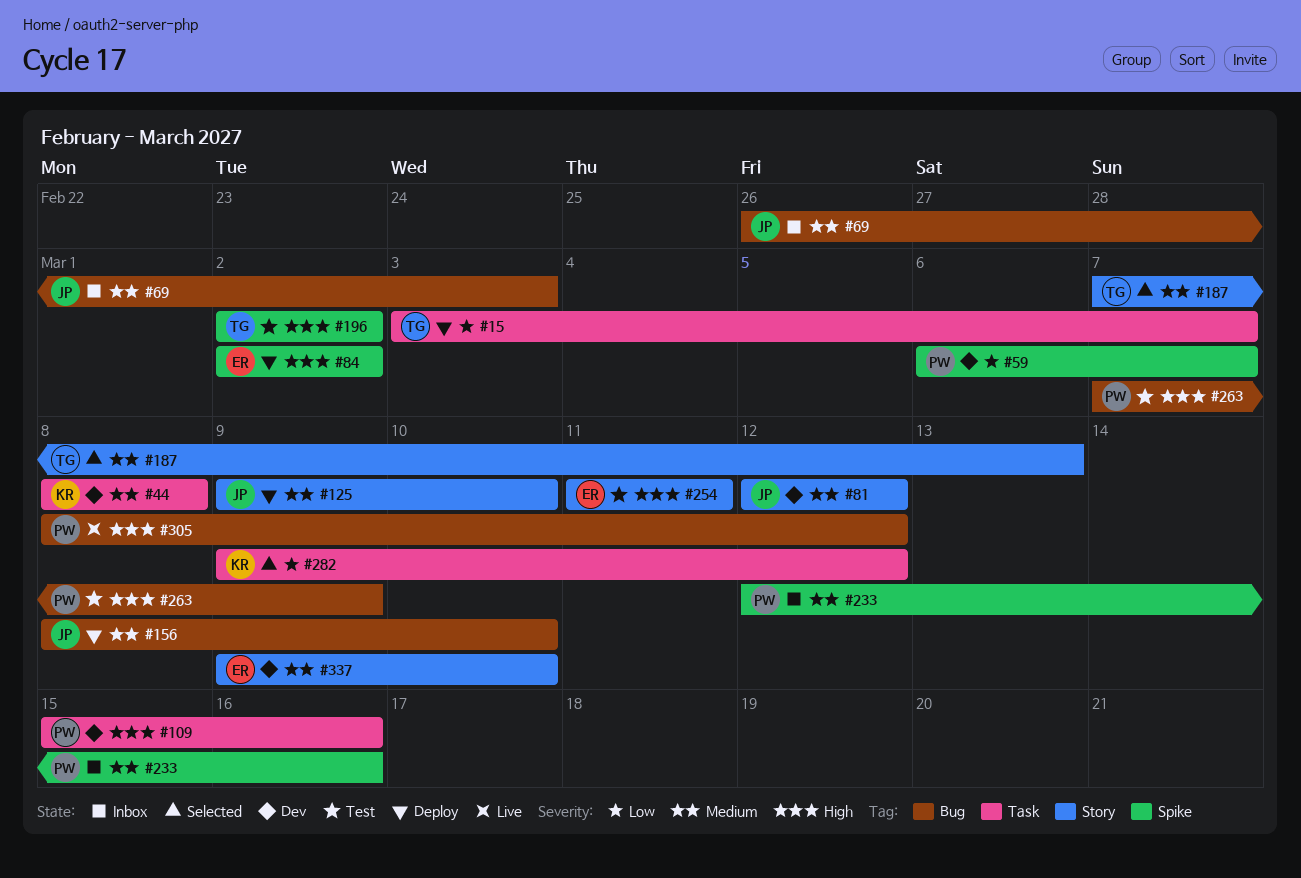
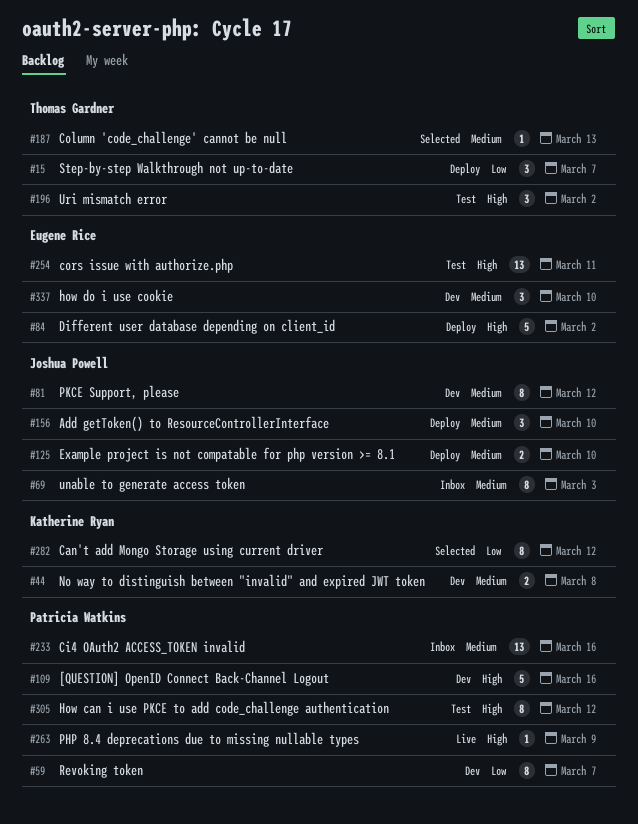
#263, status: Test -> Live
#305, status: Live -> Test

